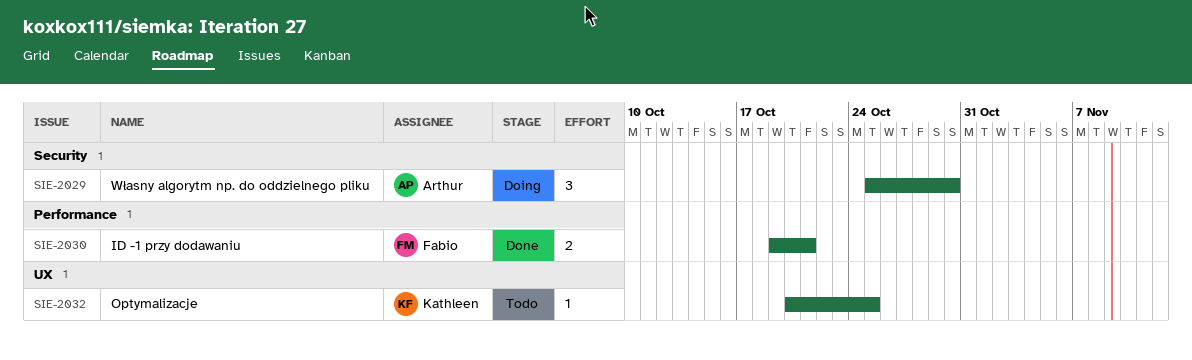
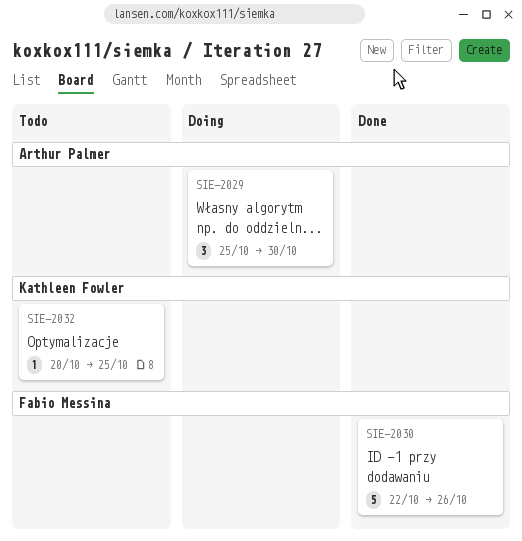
SIE-2030, estimate: 2 -> 5
SIE-2030, start: Oct 19 -> Oct 22
SIE-2030, due: Oct 21 -> Oct 26

